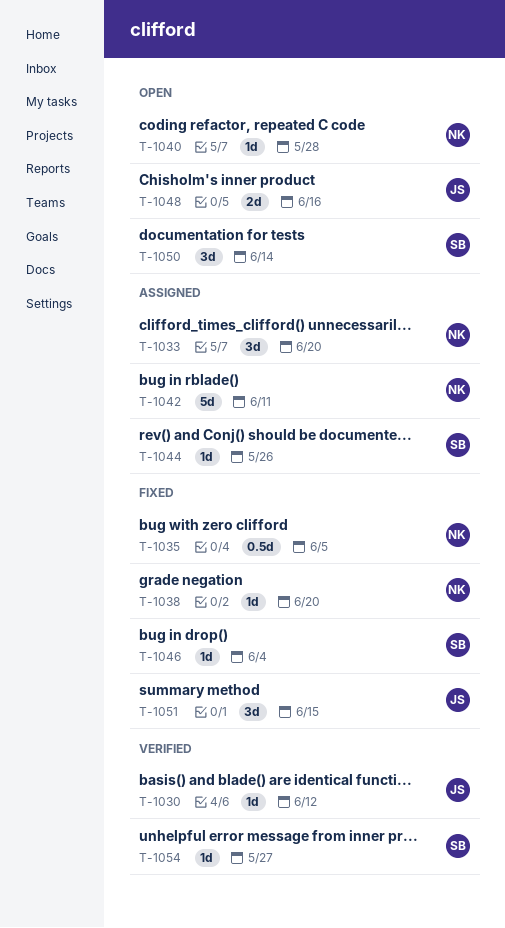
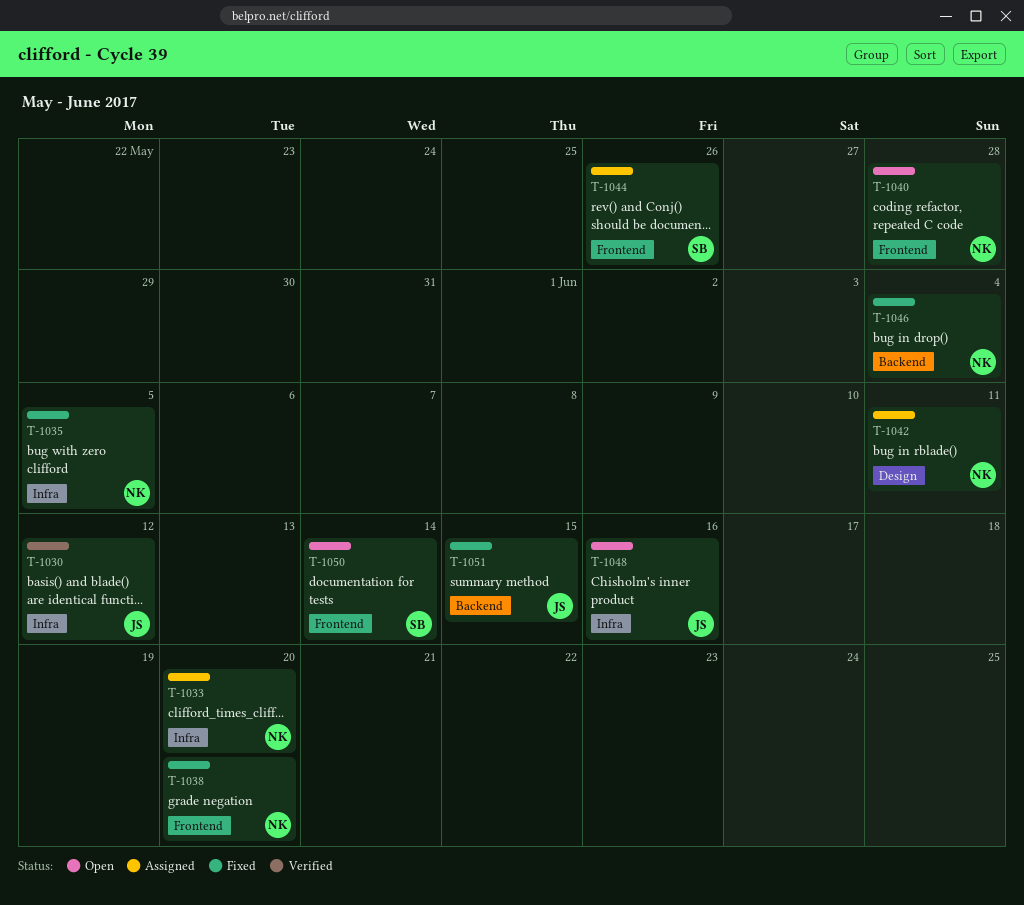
T-1046, owner: SB -> NK
T-1054: present -> none

